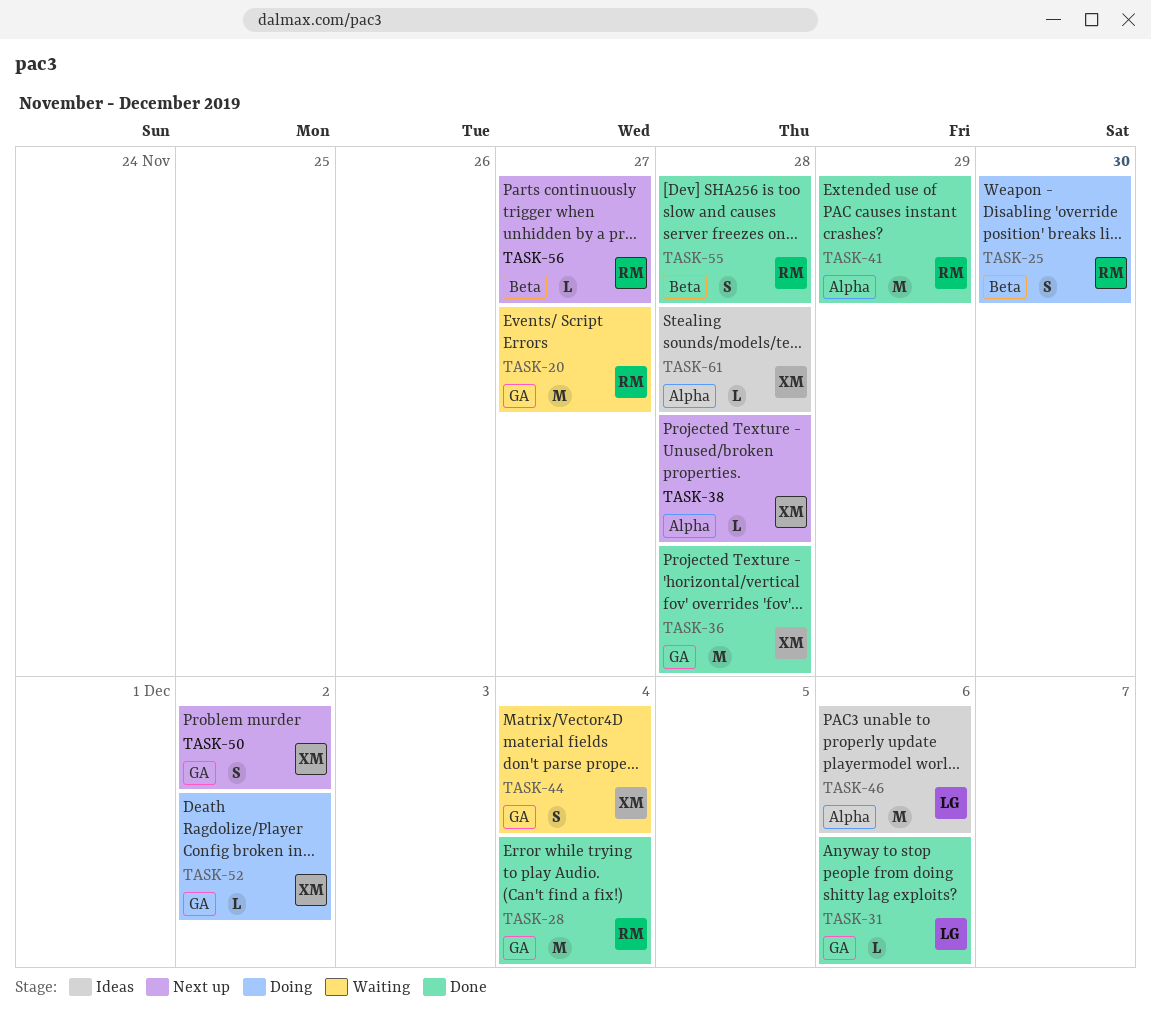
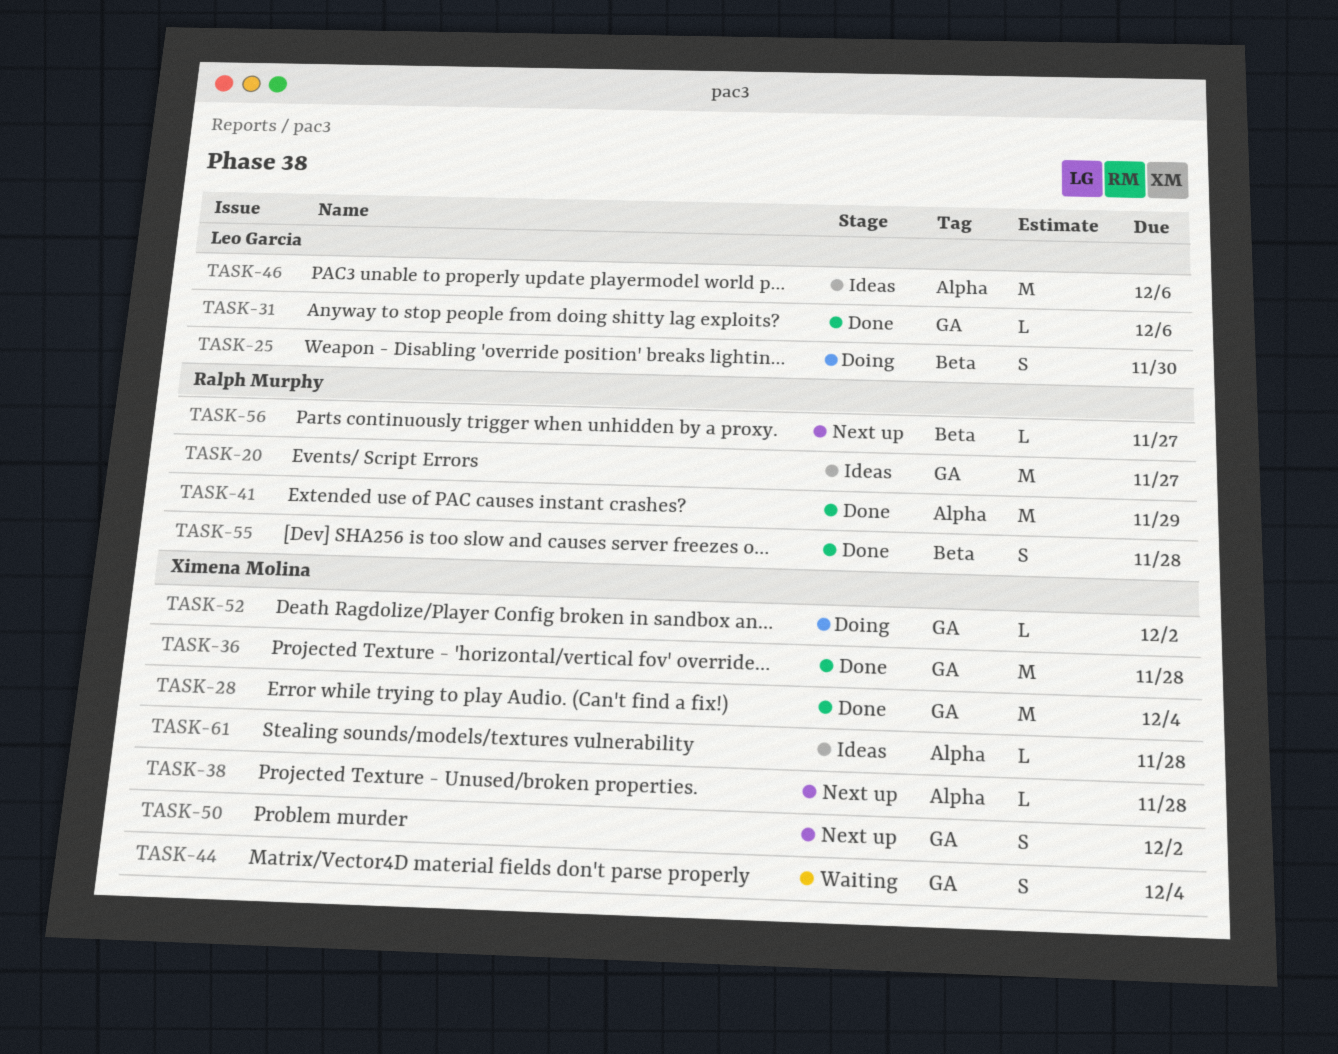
TASK-20, status: Waiting -> Ideas
TASK-25, owner: Ralph Murphy -> Leo Garcia
TASK-28, owner: Ralph Murphy -> Ximena Molina

